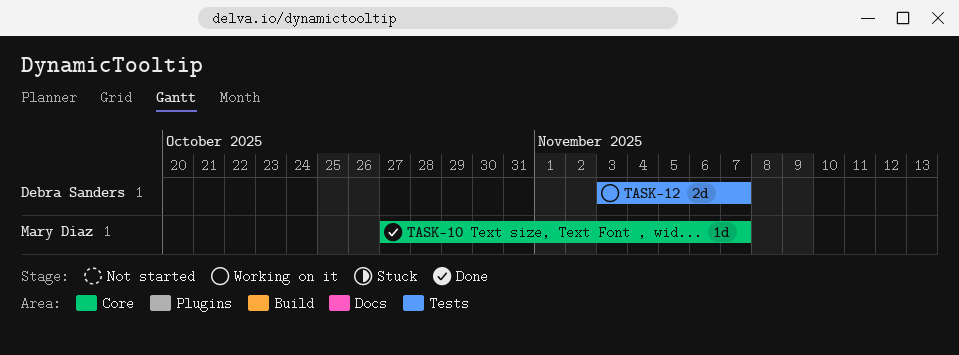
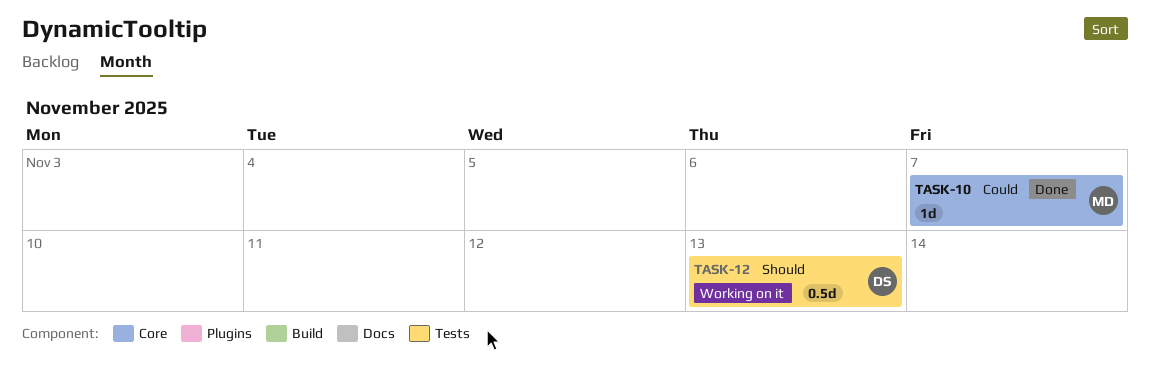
TASK-12, estimate: 2d -> 0.5d
TASK-12, due: Nov 7 -> Nov 13

